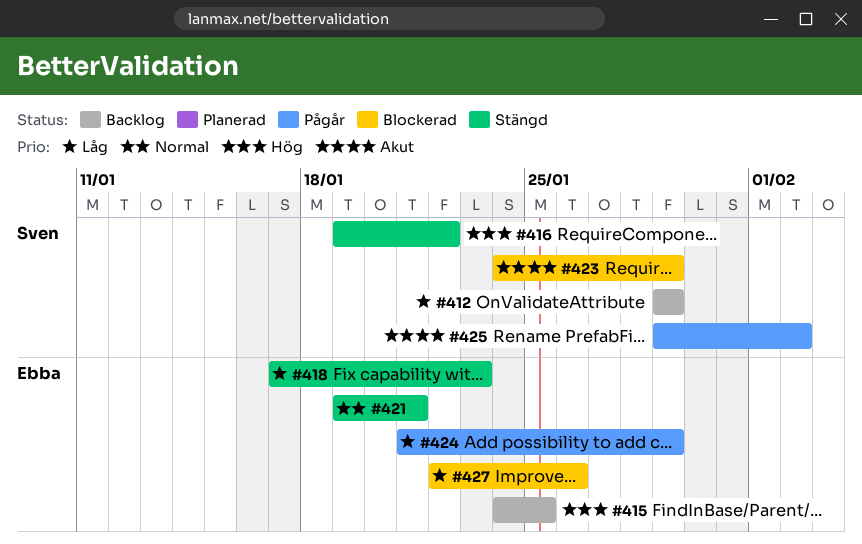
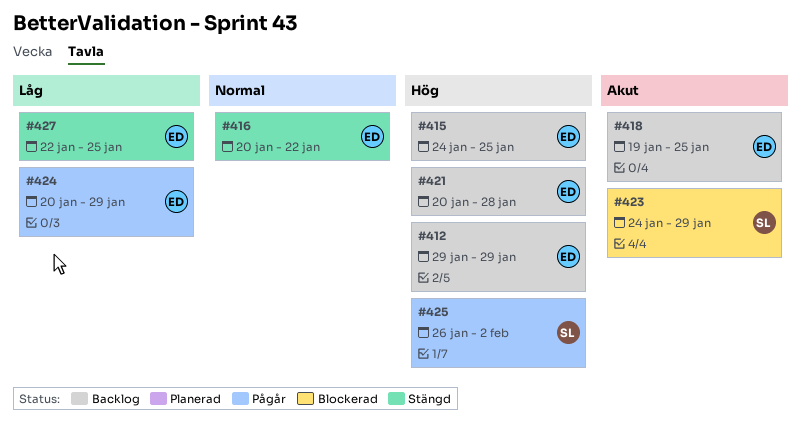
#412, owner: Sven -> Ebba
#412, priority: Låg -> Hög
#416, owner: Sven -> Ebba
#416, priority: Hög -> Normal
#416, start: Jan 19 -> Jan 20
#418, status: Stängd -> Backlog
#418, priority: Låg -> Akut
#418, start: Jan 17 -> Jan 19
#418, due: Jan 23 -> Jan 25
#421, status: Stängd -> Backlog
#421, priority: Normal -> Hög
#421, start: Jan 19 -> Jan 20
#421, due: Jan 21 -> Jan 28
#424, start: Jan 21 -> Jan 20
#425, priority: Akut -> Hög
#425, start: Jan 29 -> Jan 26
#427, status: Blockerad -> Stängd
#427, due: Jan 26 -> Jan 25

